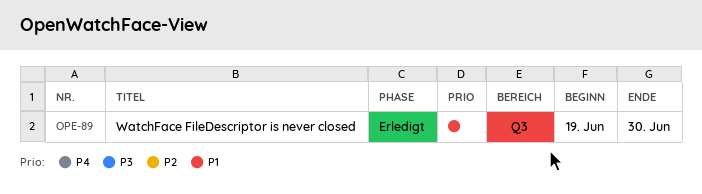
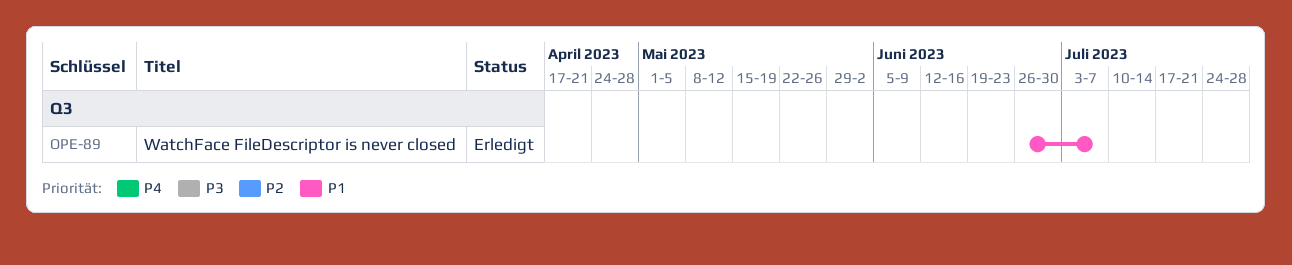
OPE-89, start: Jun 19 -> Jun 26
OPE-89, due: Jun 30 -> Jul 7

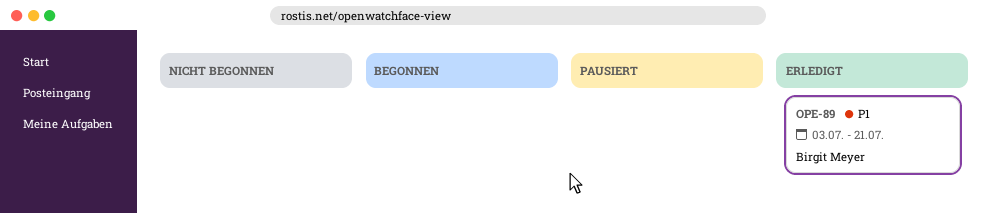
OPE-89, start: Jun 26 -> Jul 3
OPE-89, due: Jul 7 -> Jul 21

